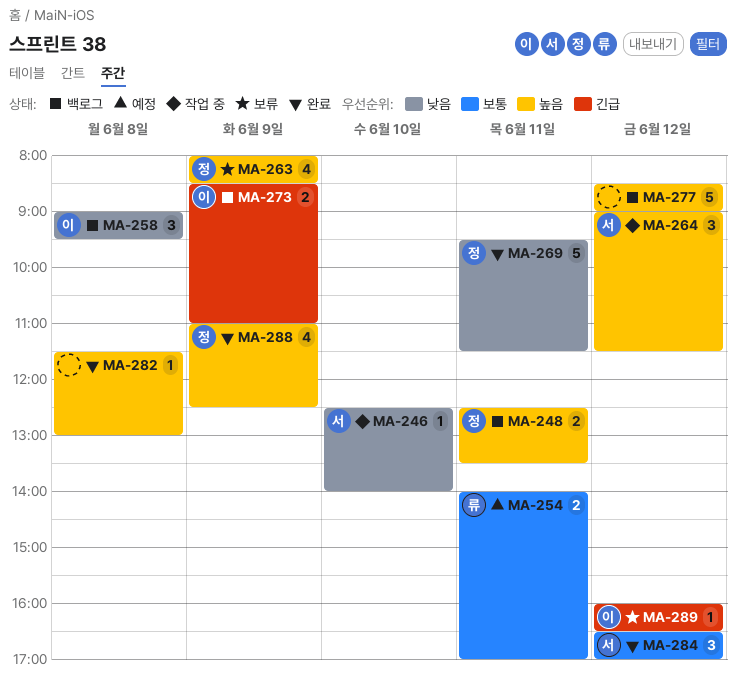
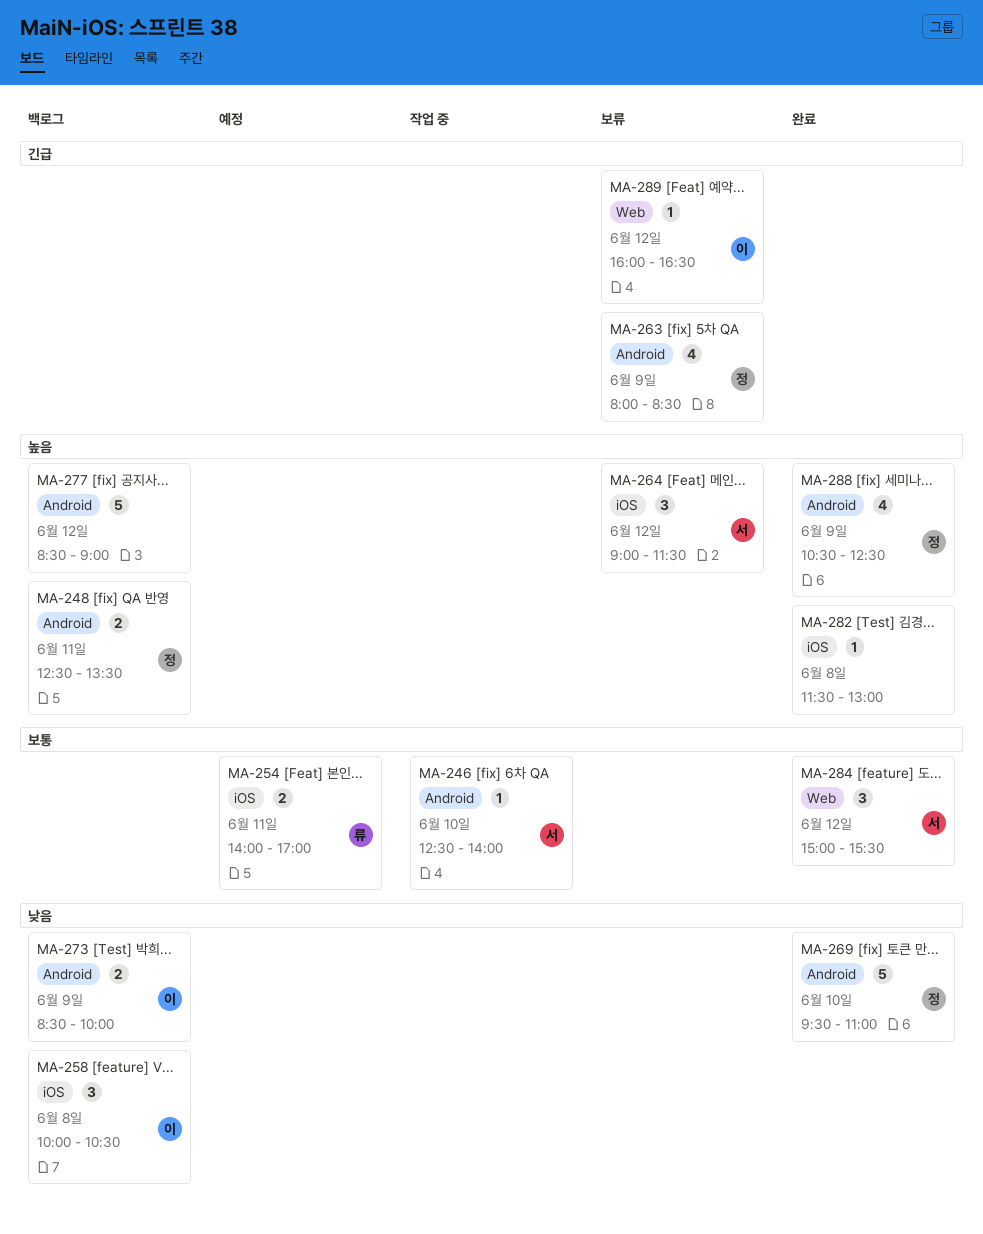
MA-246, priority: 낮음 -> 보통
MA-258, begins: 09:00 -> 10:00
MA-258, ends: 09:30 -> 10:30
MA-263, priority: 높음 -> 긴급
MA-264, status: 작업 중 -> 보류
MA-269, day: Jun 11 -> Jun 10
MA-269, ends: 11:30 -> 11:00
MA-273, priority: 긴급 -> 낮음
MA-273, ends: 11:00 -> 10:00
MA-284, begins: 16:30 -> 15:00
MA-284, ends: 17:00 -> 15:30
MA-288, begins: 11:00 -> 10:30

